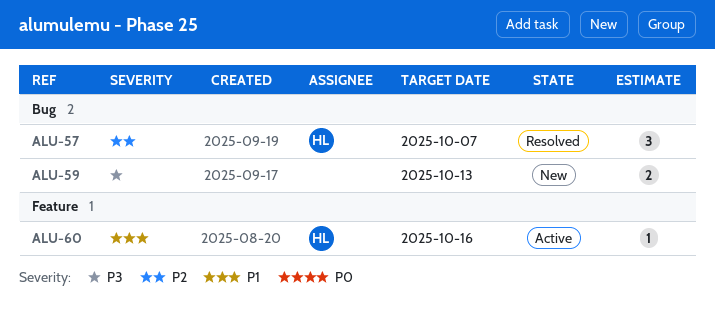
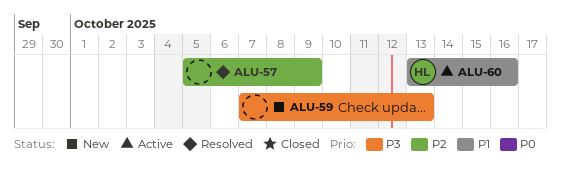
ALU-57, owner: HL -> none
ALU-57, due: Oct 7 -> Oct 9

